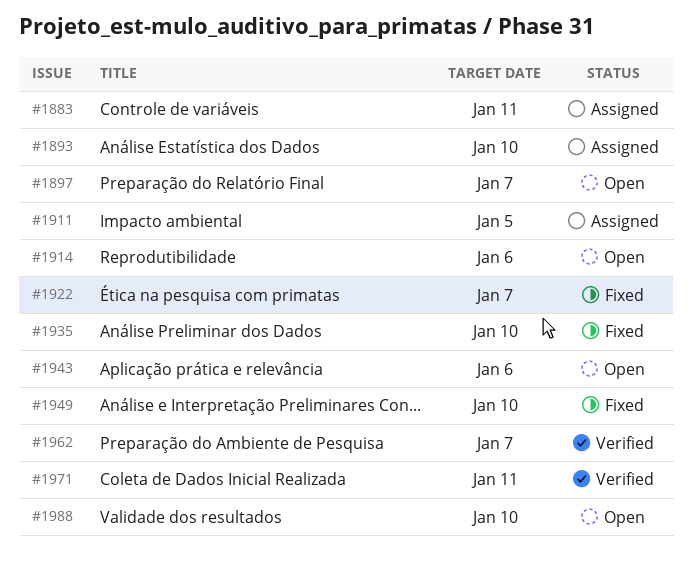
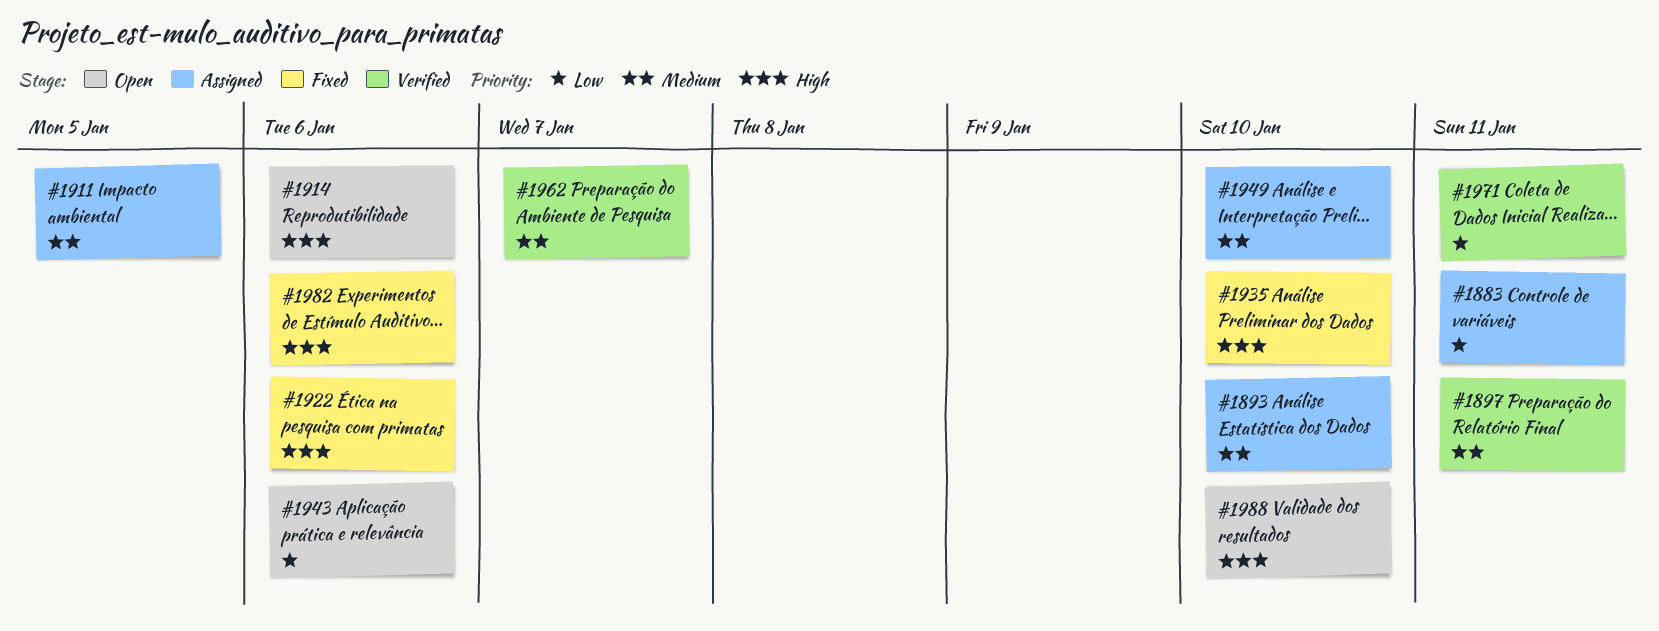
#1897, status: Open -> Verified
#1897, due: Jan 7 -> Jan 11
#1922, due: Jan 7 -> Jan 6
#1949, status: Fixed -> Assigned
#1982: none -> present

